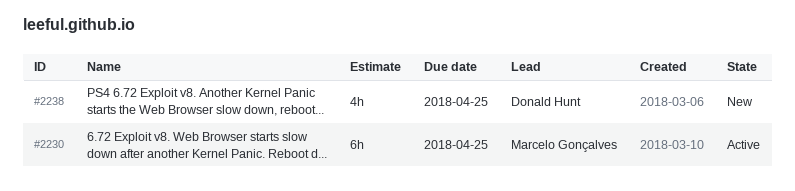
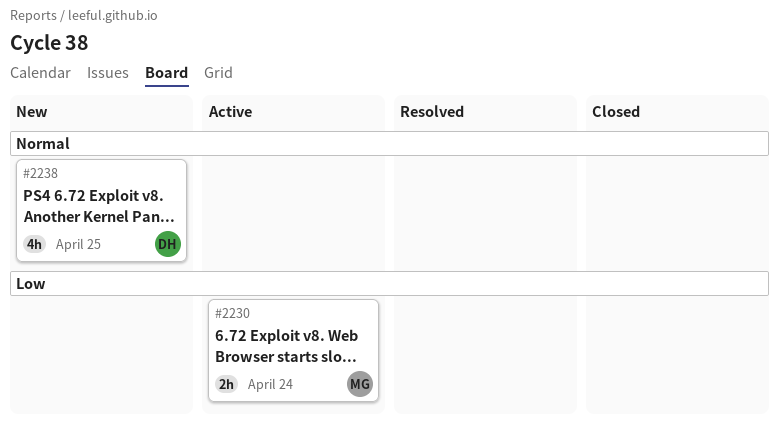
#2230, estimate: 6h -> 2h
#2230, due: Apr 25 -> Apr 24

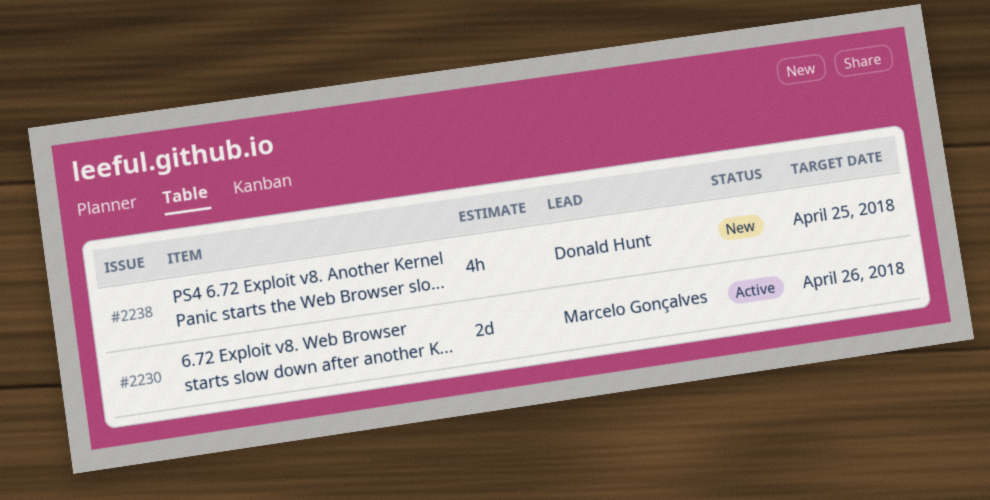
#2230, estimate: 2h -> 2d
#2230, due: Apr 24 -> Apr 26

